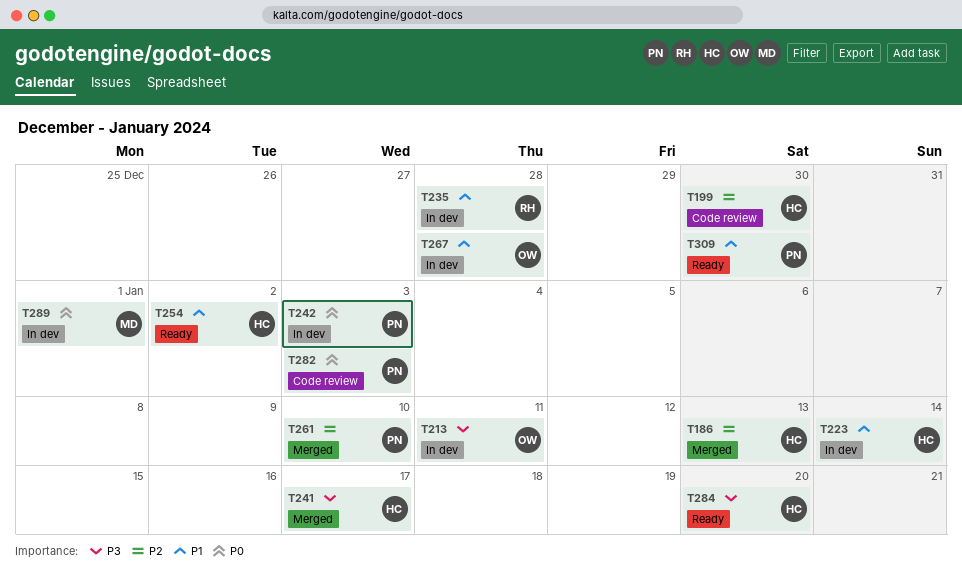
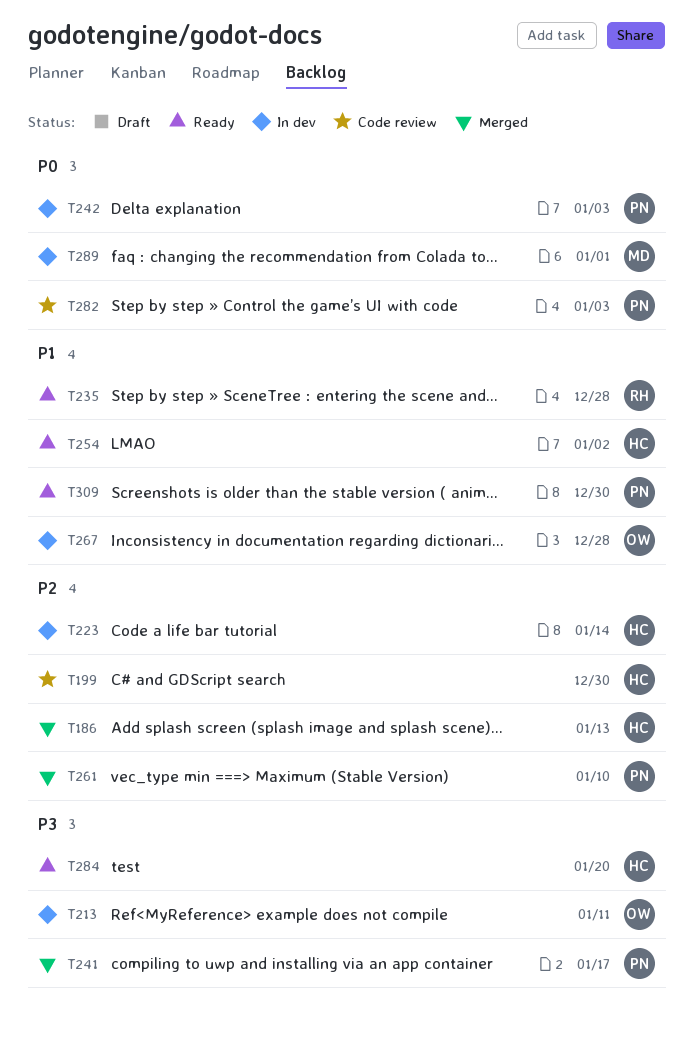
T223, priority: P1 -> P2
T235, status: In dev -> Ready
T241, owner: HC -> PN

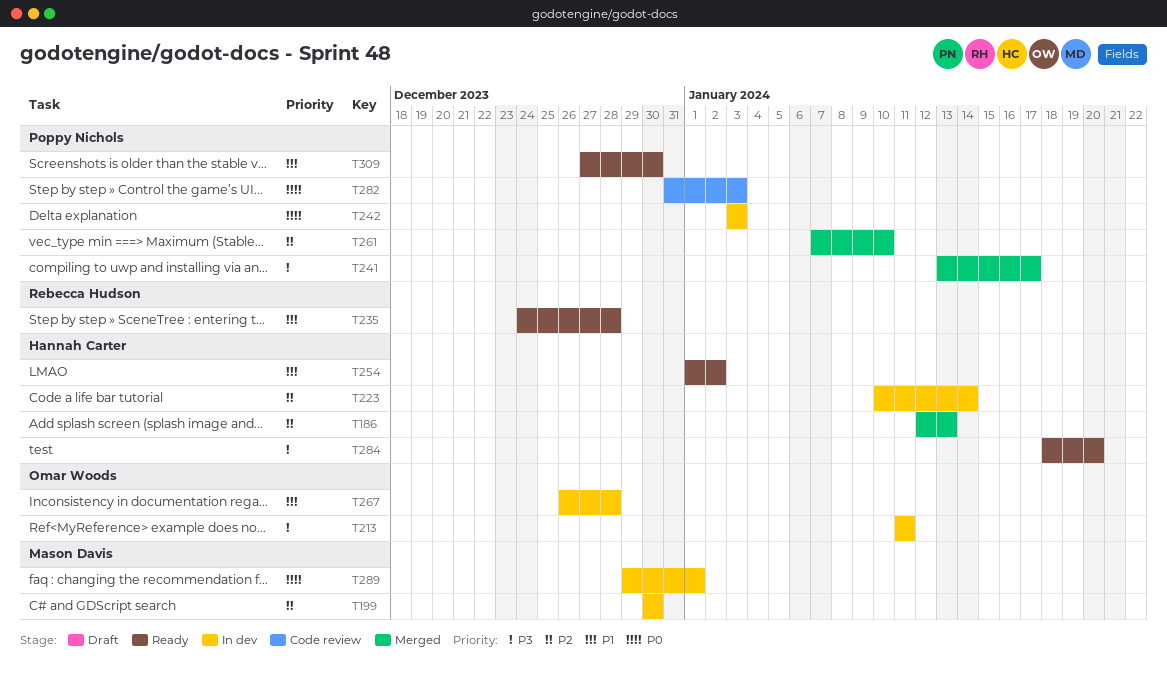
T199, status: Code review -> In dev
T199, owner: Hannah Carter -> Mason Davis

